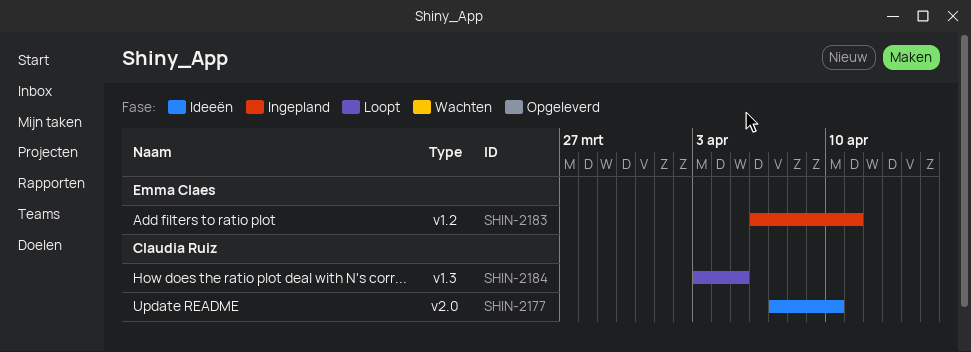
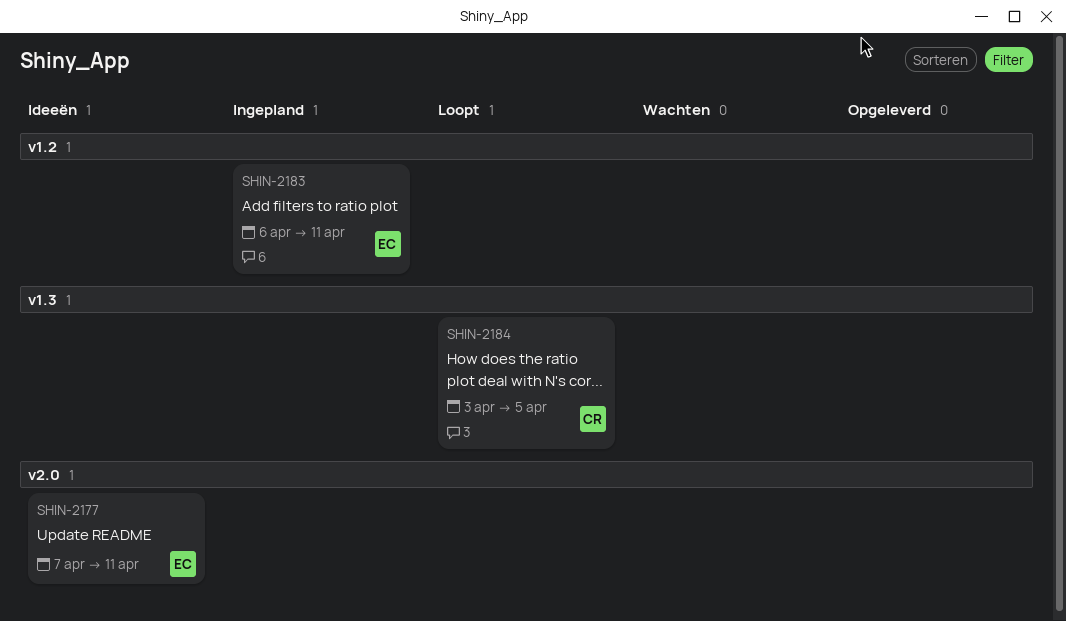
SHIN-2177, owner: Claudia Ruiz -> Emma Claes
SHIN-2177, due: Apr 10 -> Apr 11

